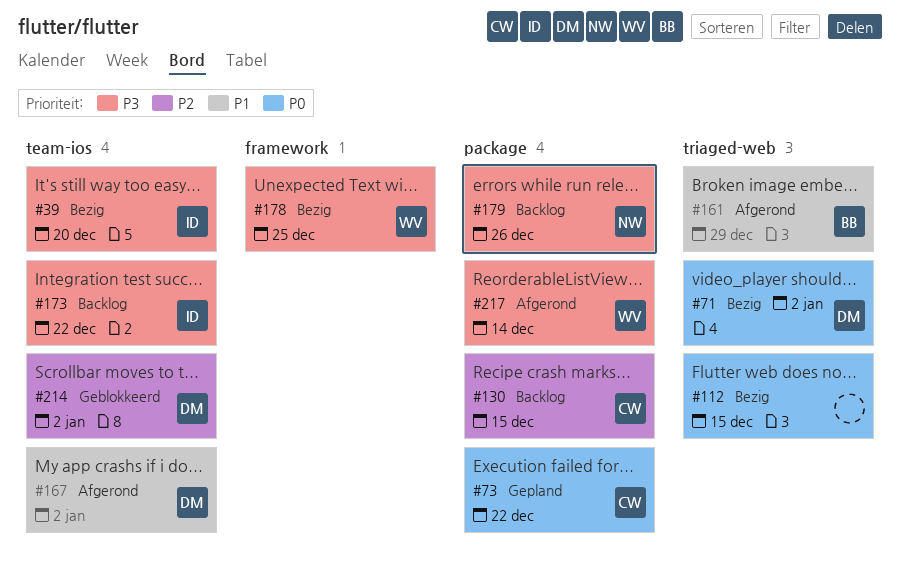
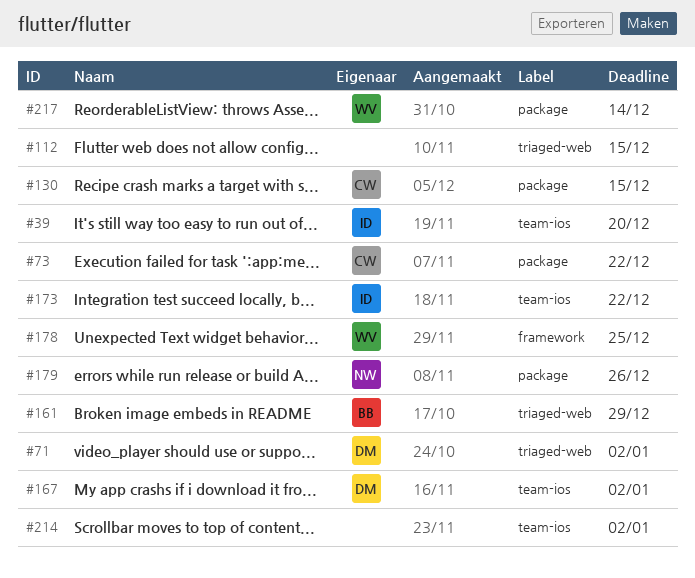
#214, owner: DM -> none

